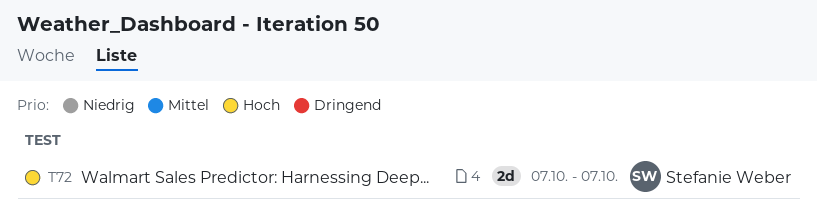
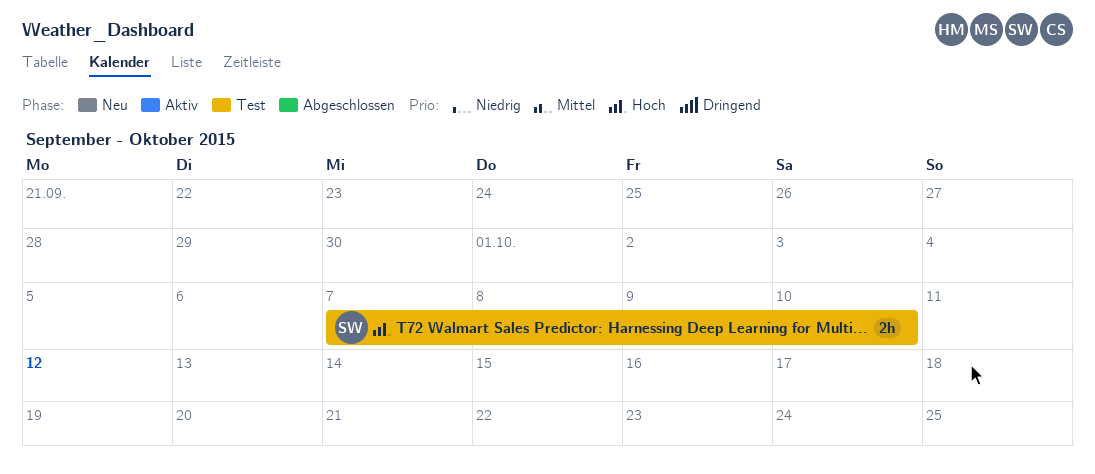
T72, estimate: 2d -> 2h
T72, due: Oct 7 -> Oct 10

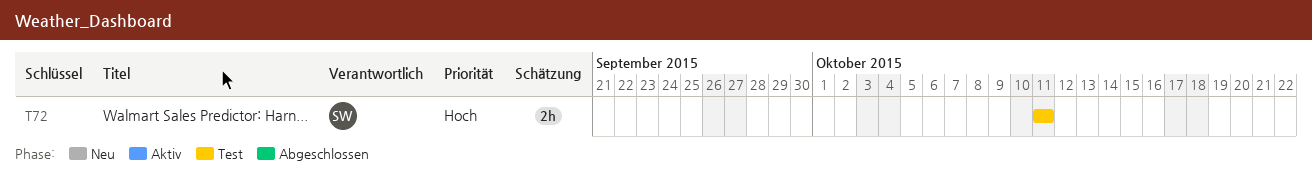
T72, start: Oct 7 -> Oct 11
T72, due: Oct 10 -> Oct 11

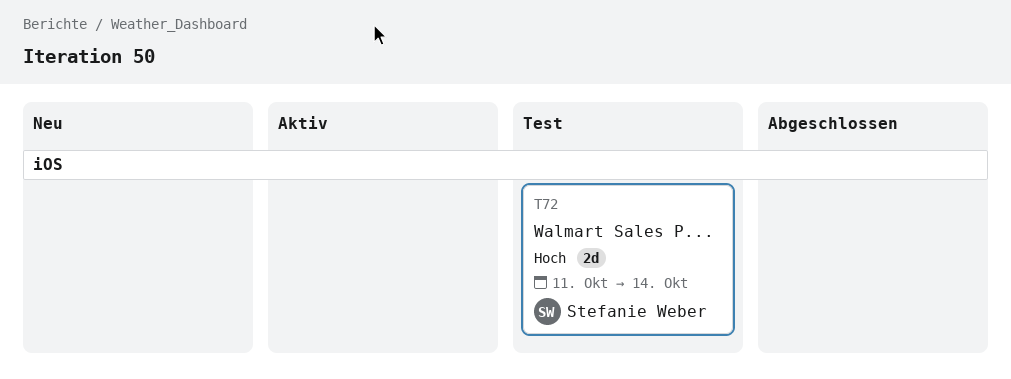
T72, estimate: 2h -> 2d
T72, due: Oct 11 -> Oct 14

